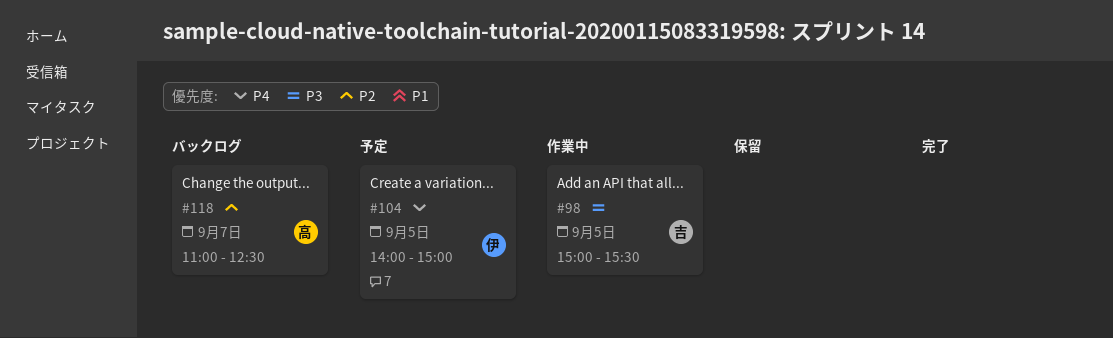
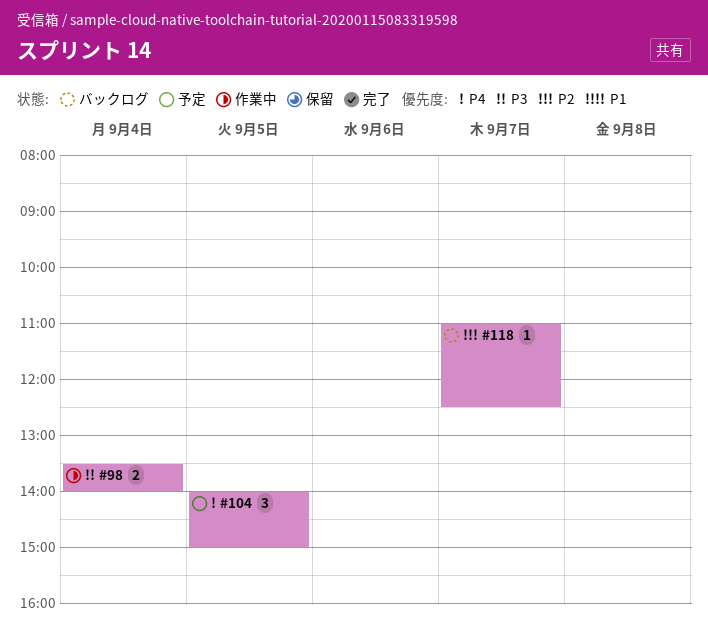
#98, day: Sep 5 -> Sep 4
#98, begins: 15:00 -> 13:30
#98, ends: 15:30 -> 14:00

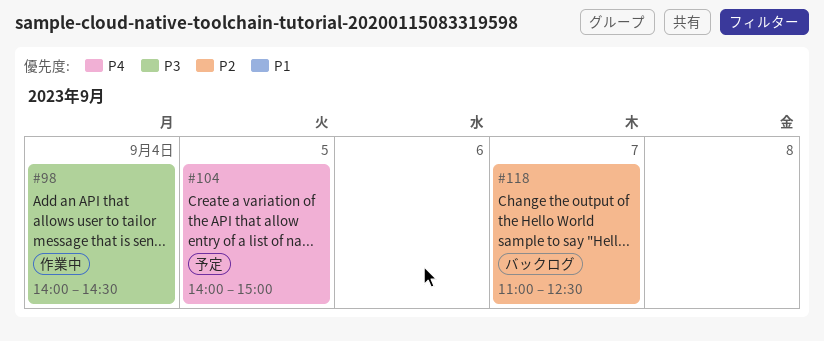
#98, begins: 13:30 -> 14:00
#98, ends: 14:00 -> 14:30

